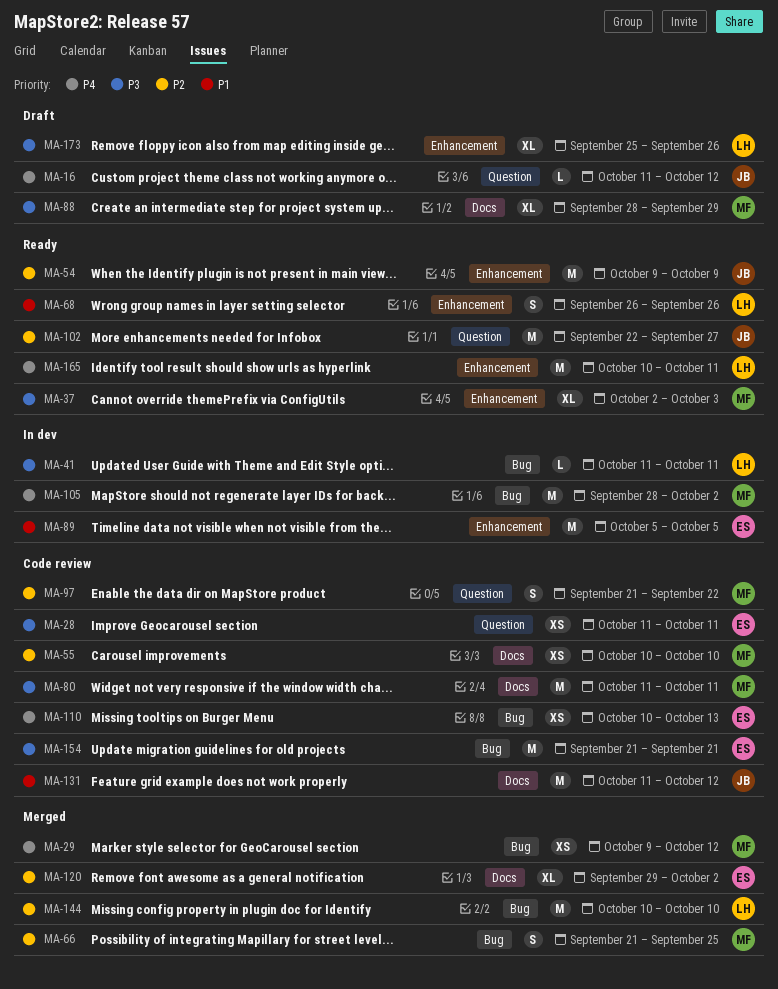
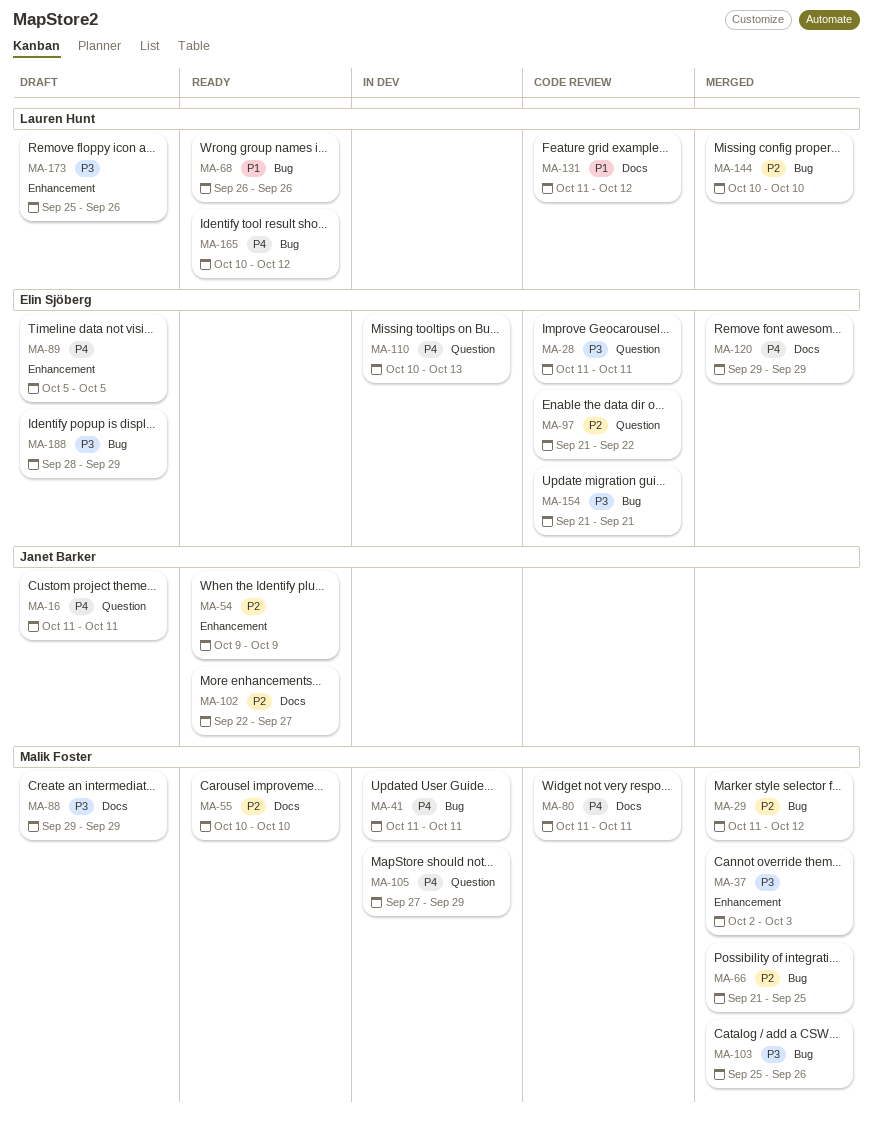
MA-16, due: Oct 12 -> Oct 11
MA-29, priority: P4 -> P2
MA-29, start: Oct 9 -> Oct 11
MA-37, status: Ready -> Merged
MA-41, owner: Lauren Hunt -> Malik Foster
MA-41, priority: P3 -> P4
MA-55, status: Code review -> Ready
MA-68, label: Enhancement -> Bug
MA-80, priority: P3 -> P4
MA-88, start: Sep 28 -> Sep 29
MA-89, status: In dev -> Draft
MA-89, priority: P1 -> P4
MA-97, owner: Malik Foster -> Elin Sjöberg
MA-102, label: Question -> Docs
MA-103: none -> present
MA-105, label: Bug -> Question
MA-105, start: Sep 28 -> Sep 27
MA-105, due: Oct 2 -> Sep 29
MA-110, status: Code review -> In dev
MA-110, label: Bug -> Question
MA-120, priority: P2 -> P4
MA-120, due: Oct 2 -> Sep 29
MA-131, owner: Janet Barker -> Lauren Hunt
MA-165, label: Enhancement -> Bug
MA-165, due: Oct 11 -> Oct 12
MA-188: none -> present

